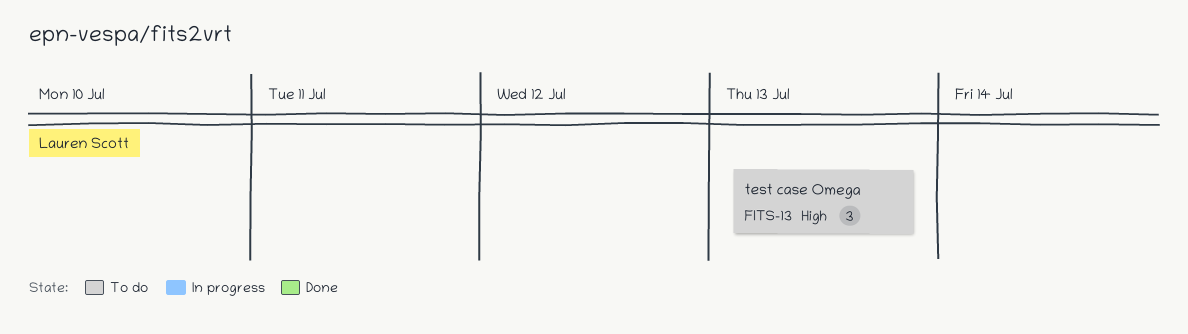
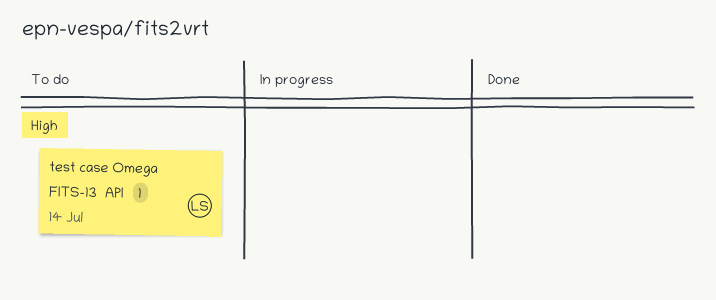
FITS-13, estimate: 3 -> 1
FITS-13, due: Jul 13 -> Jul 14

